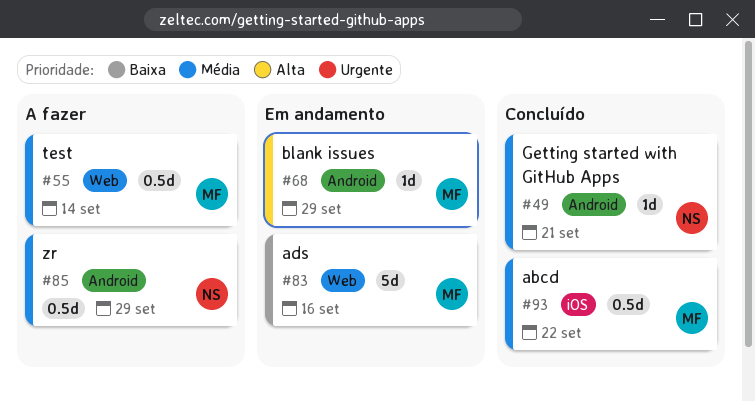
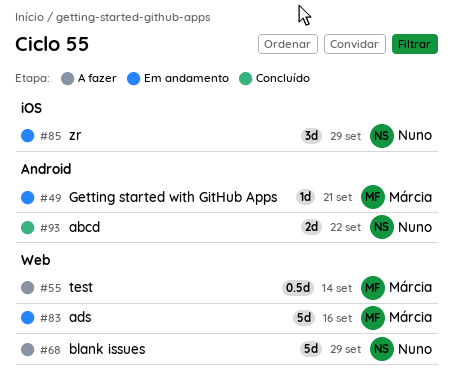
#49, status: Concluído -> Em andamento
#49, owner: Nuno -> Márcia
#68, status: Em andamento -> A fazer
#68, owner: Márcia -> Nuno
#68, label: Android -> Web
#68, estimate: 1d -> 5d
#85, status: A fazer -> Em andamento
#85, label: Android -> iOS
#85, estimate: 0.5d -> 3d
#93, owner: Márcia -> Nuno
#93, label: iOS -> Android
#93, estimate: 0.5d -> 2d

